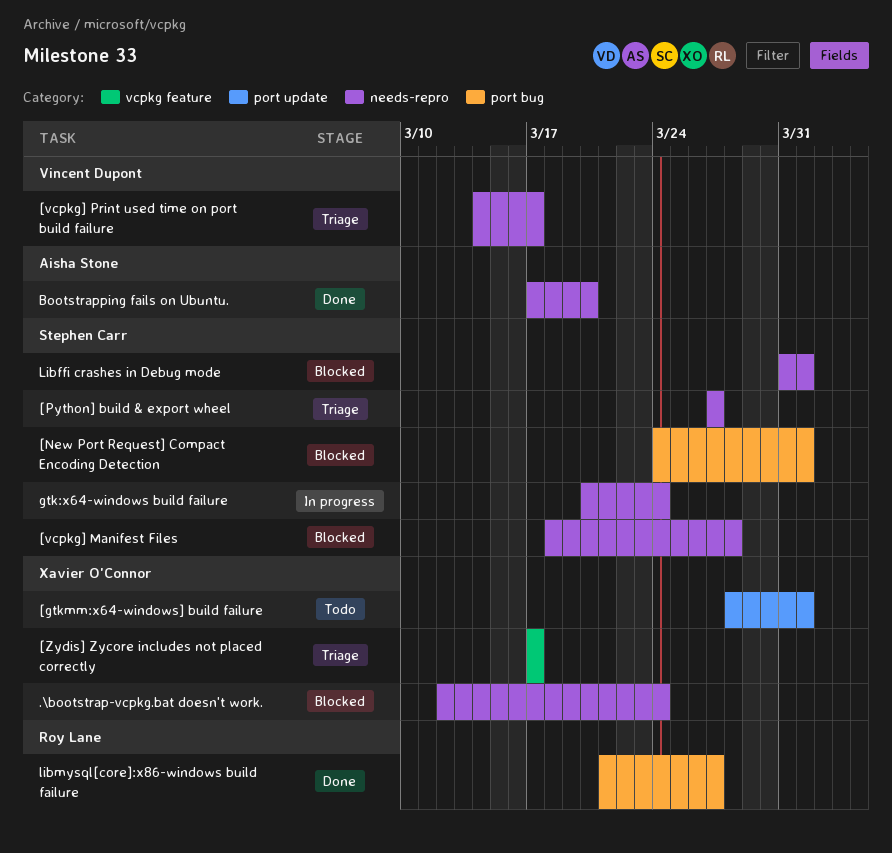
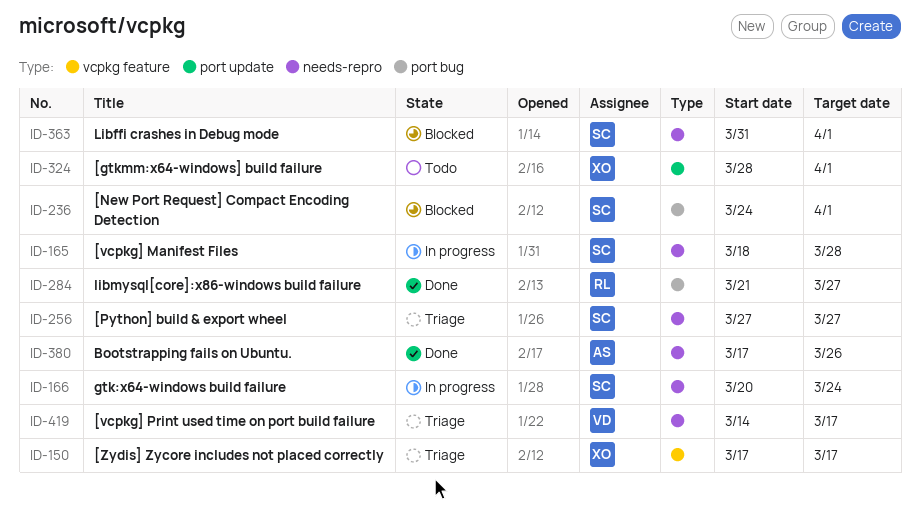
.\bootstrap-vcpkg.bat doesn't work.: present -> none
[vcpkg] Manifest Files, status: Blocked -> In progress
Bootstrapping fails on Ubuntu., due: Mar 20 -> Mar 26

